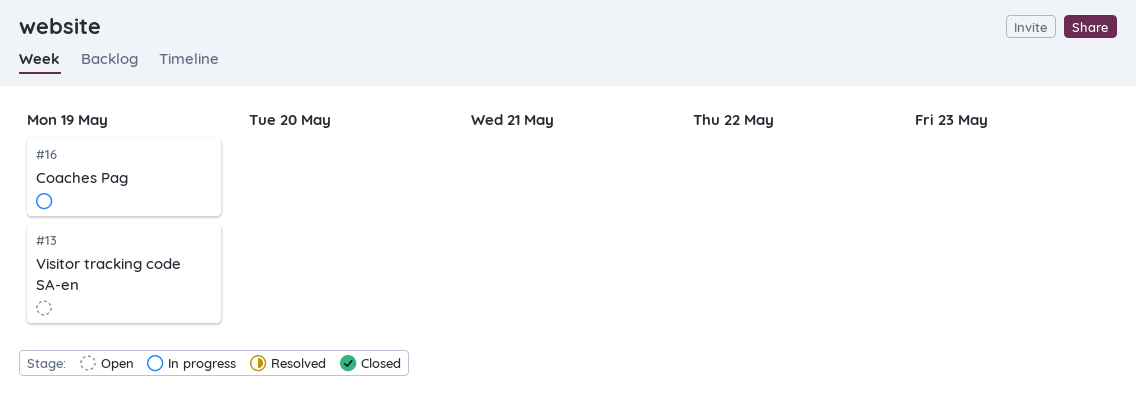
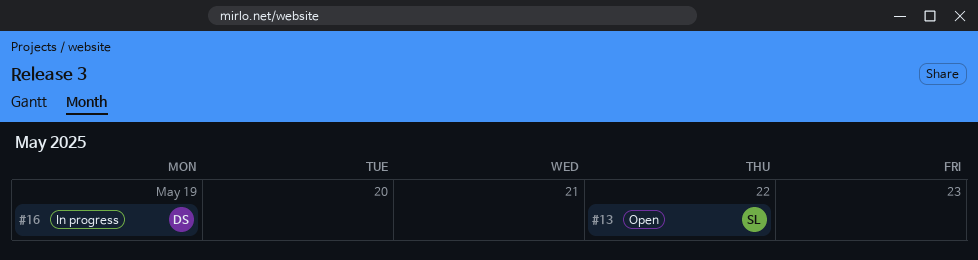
#13, due: May 19 -> May 22

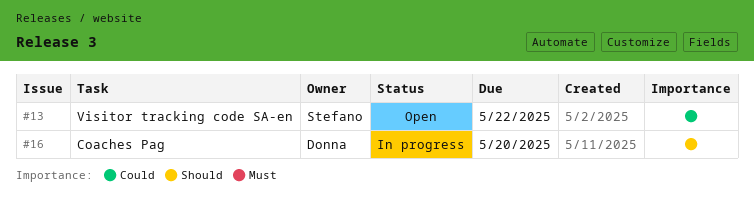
#16, due: May 19 -> May 20

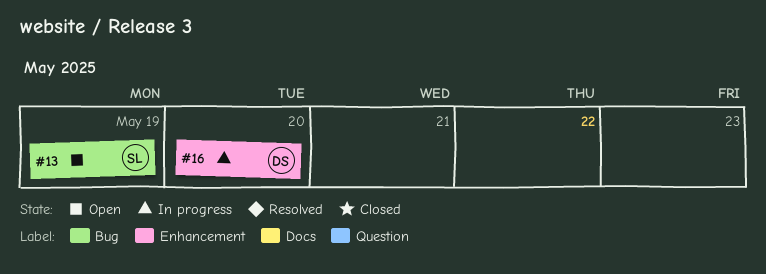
#13, due: May 22 -> May 19

